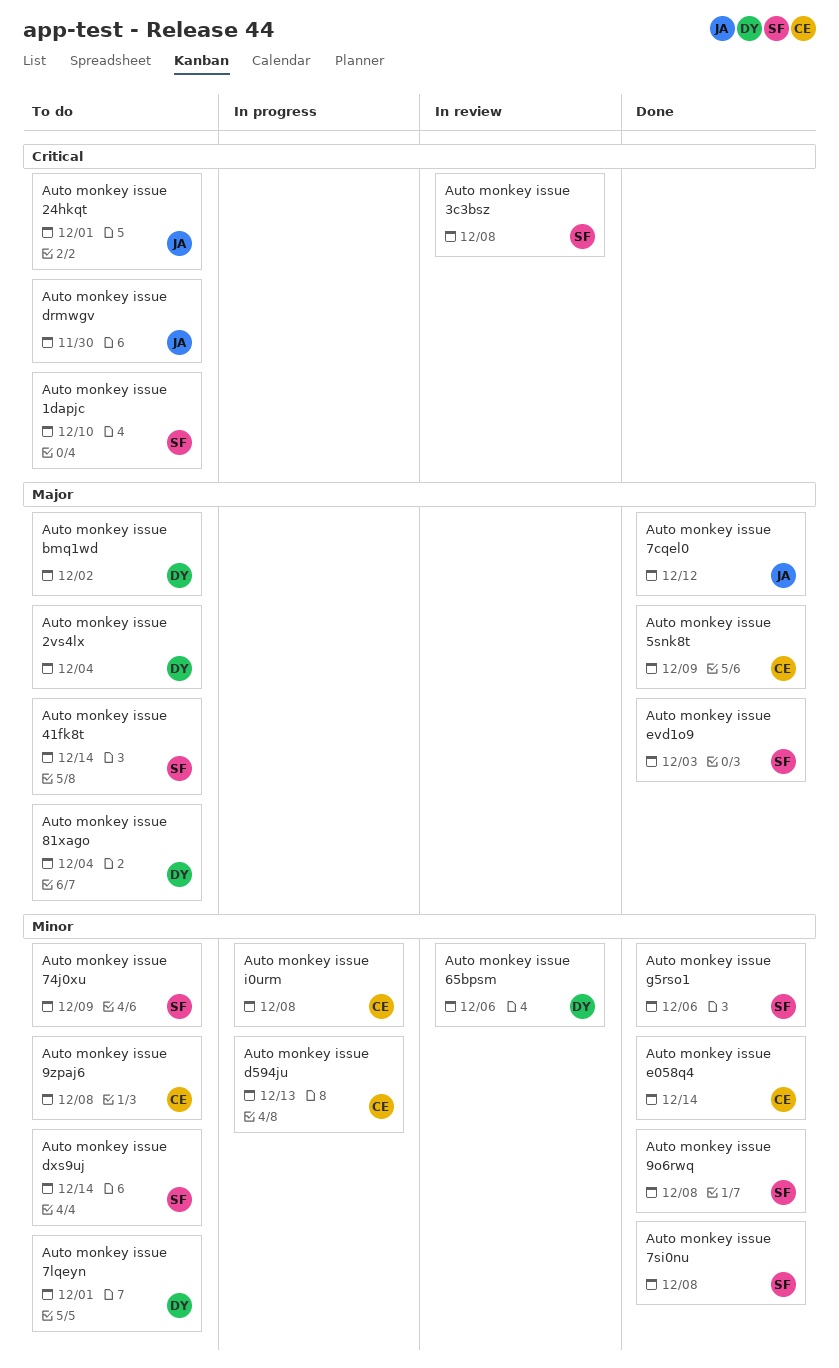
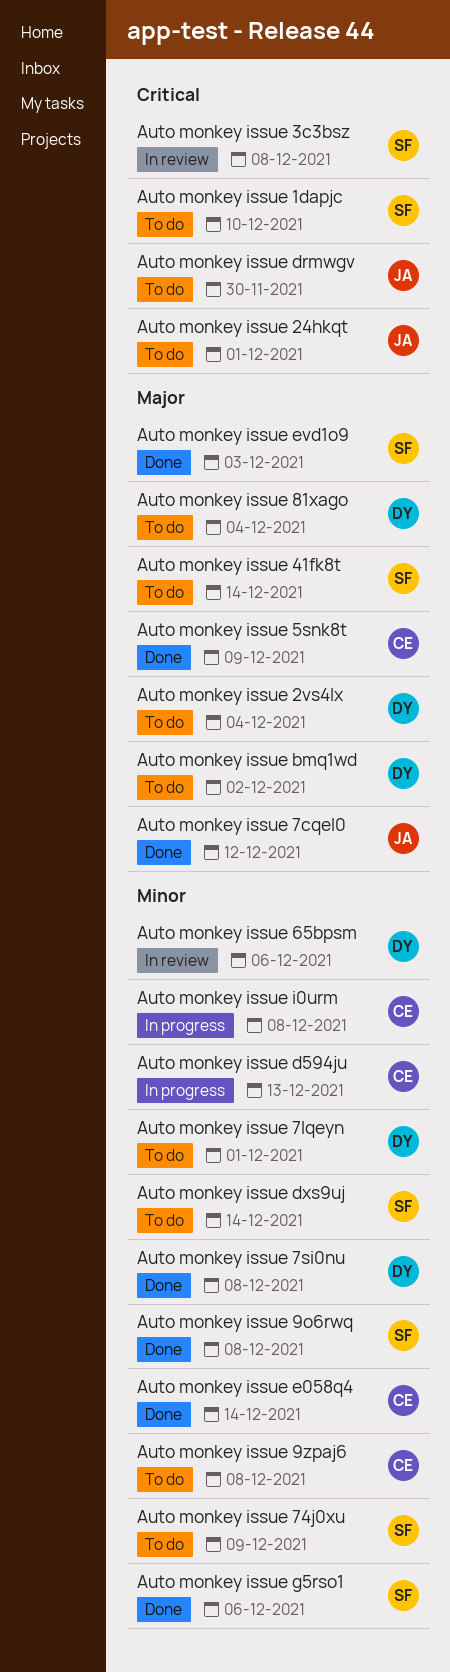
Auto monkey issue 7si0nu, owner: SF -> DY

